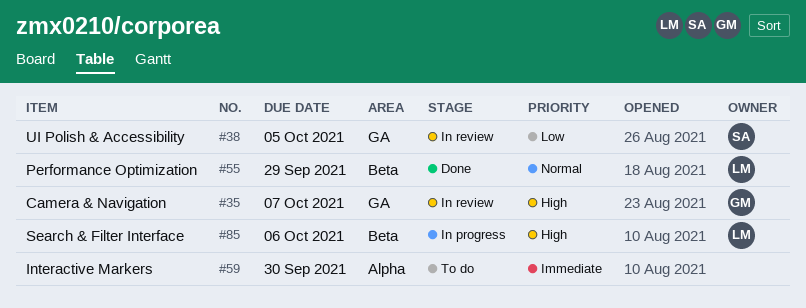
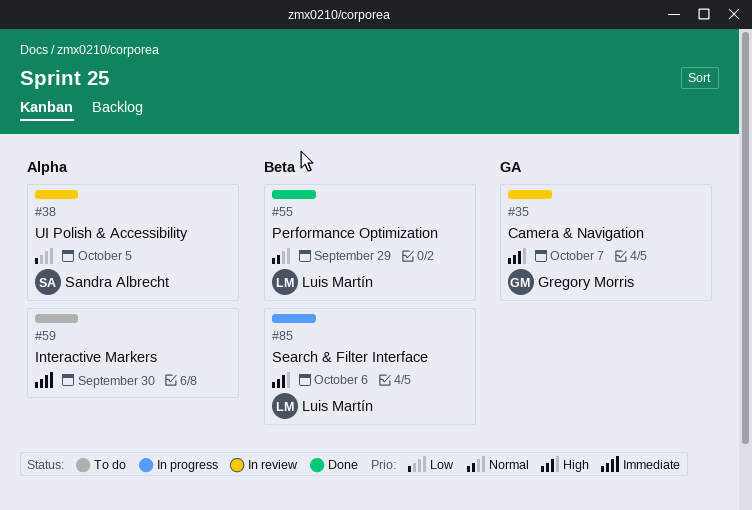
#38, label: GA -> Alpha

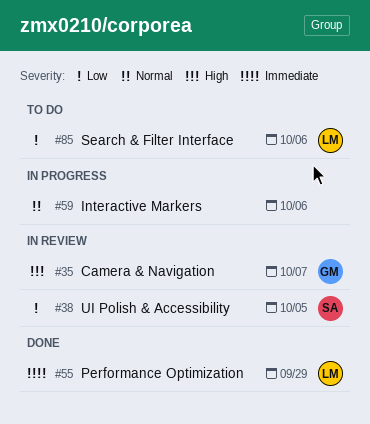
#55, priority: Normal -> Immediate
#59, status: To do -> In progress
#59, priority: Immediate -> Normal
#59, due: Sep 30 -> Oct 6
#85, status: In progress -> To do
#85, priority: High -> Low

